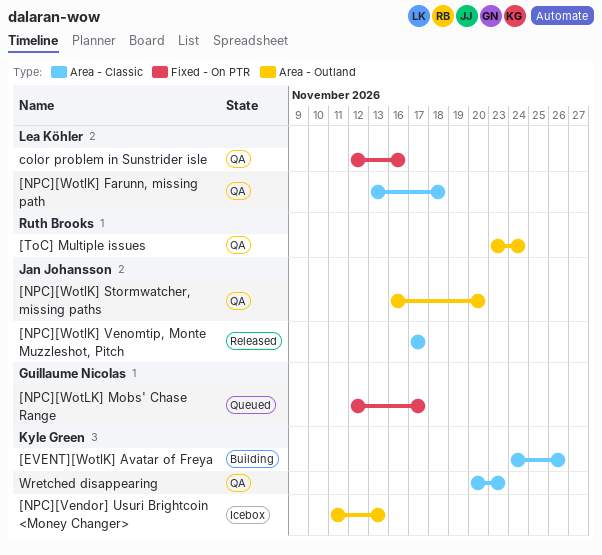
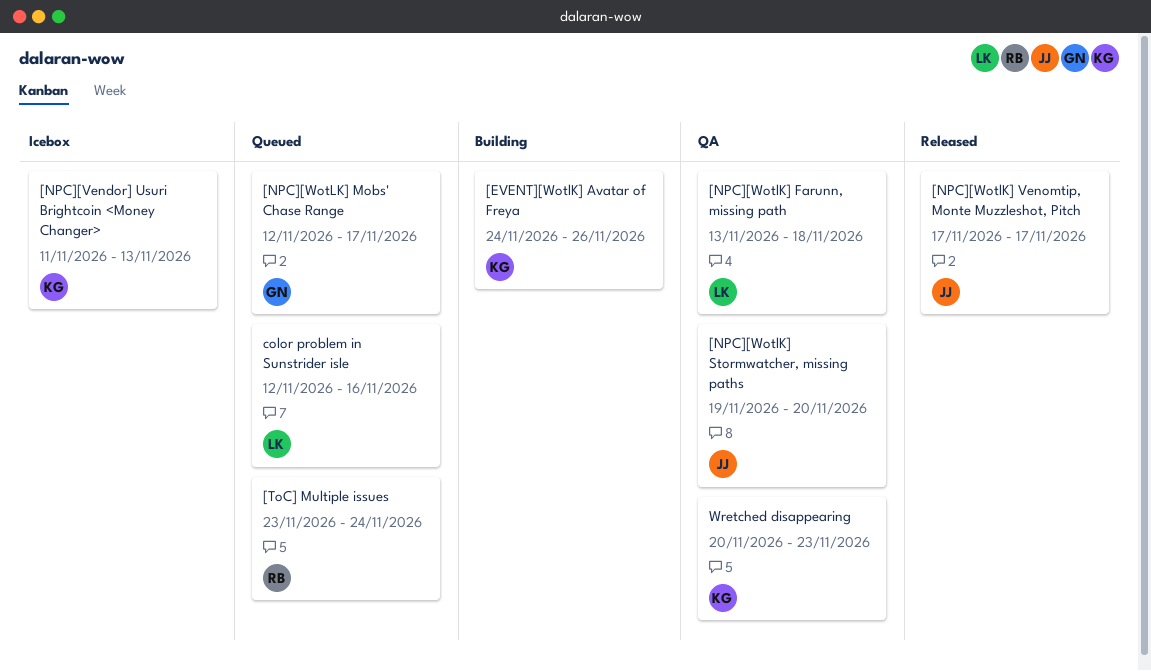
[NPC][WotlK] Stormwatcher, missing paths, start: Nov 16 -> Nov 19
[ToC] Multiple issues, status: QA -> Queued
color problem in Sunstrider isle, status: QA -> Queued

